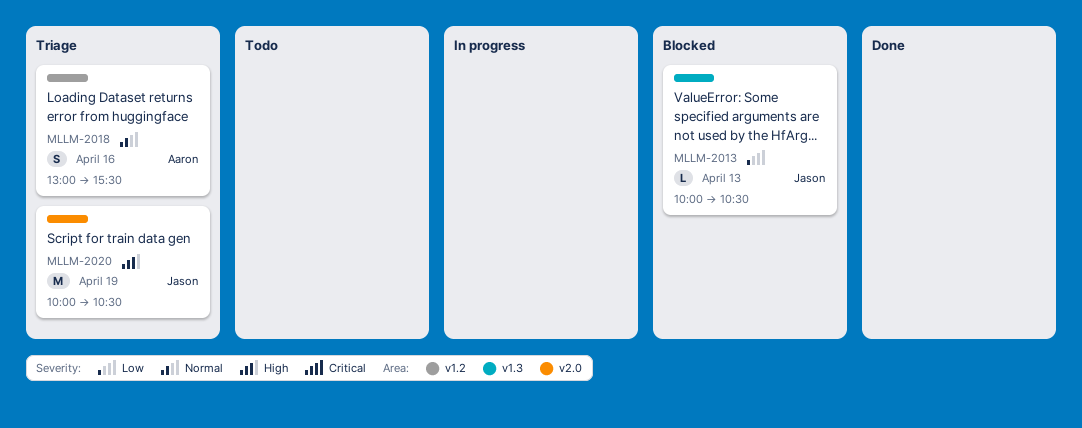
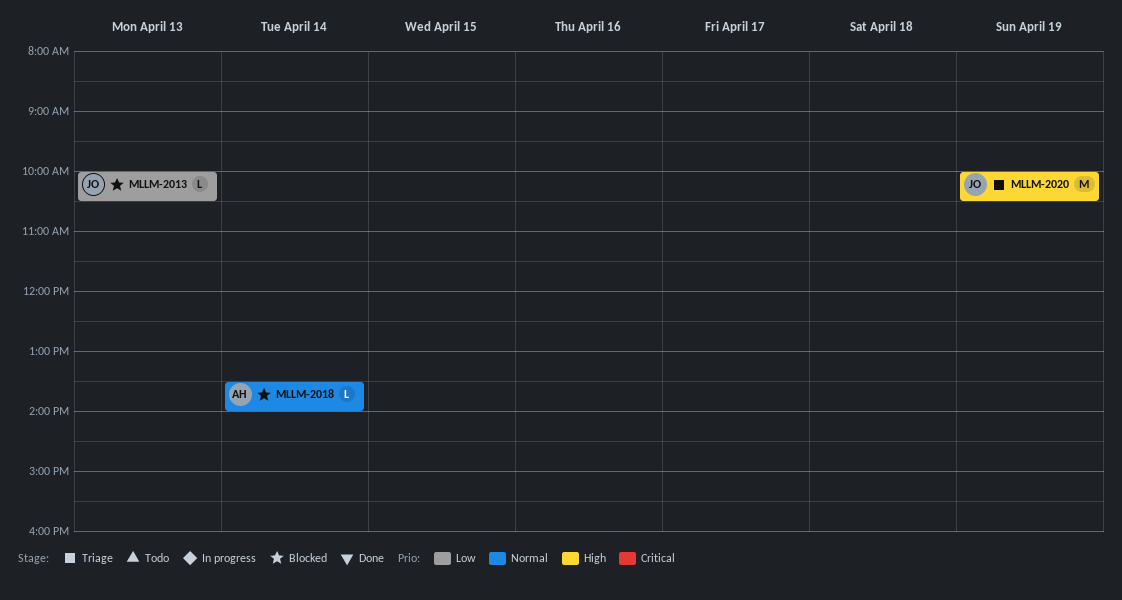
MLLM-2018, status: Triage -> Blocked
MLLM-2018, estimate: S -> L
MLLM-2018, day: Apr 16 -> Apr 14
MLLM-2018, begins: 13:00 -> 13:30
MLLM-2018, ends: 15:30 -> 14:00

